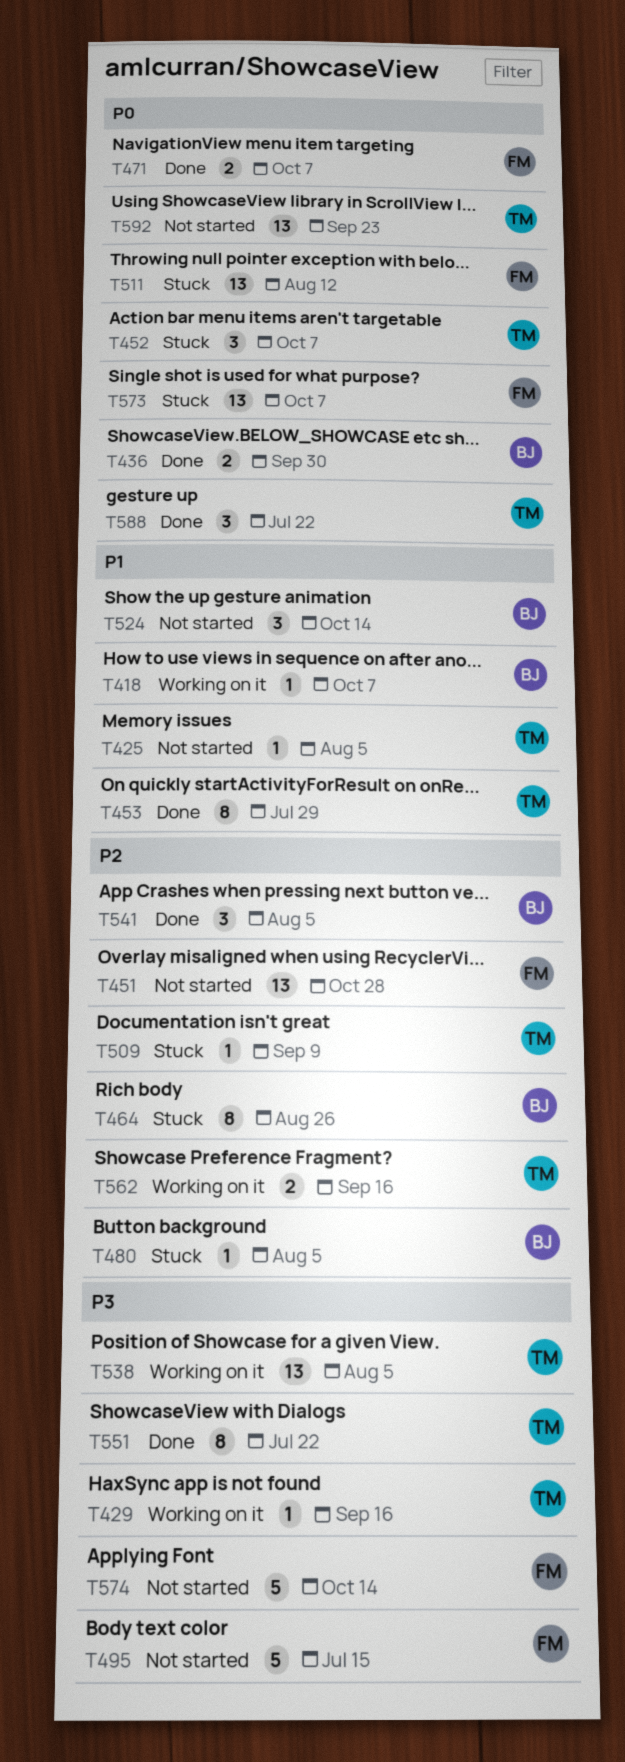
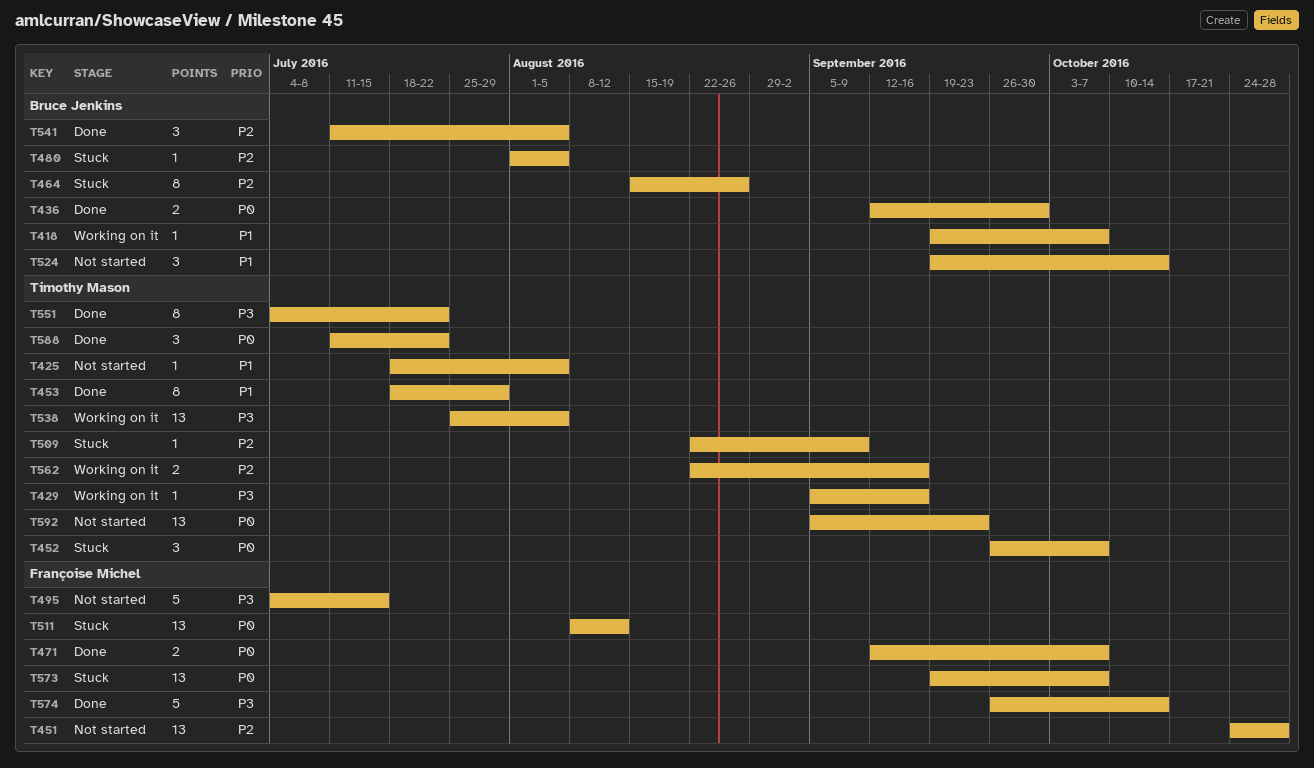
T574, status: Not started -> Done

